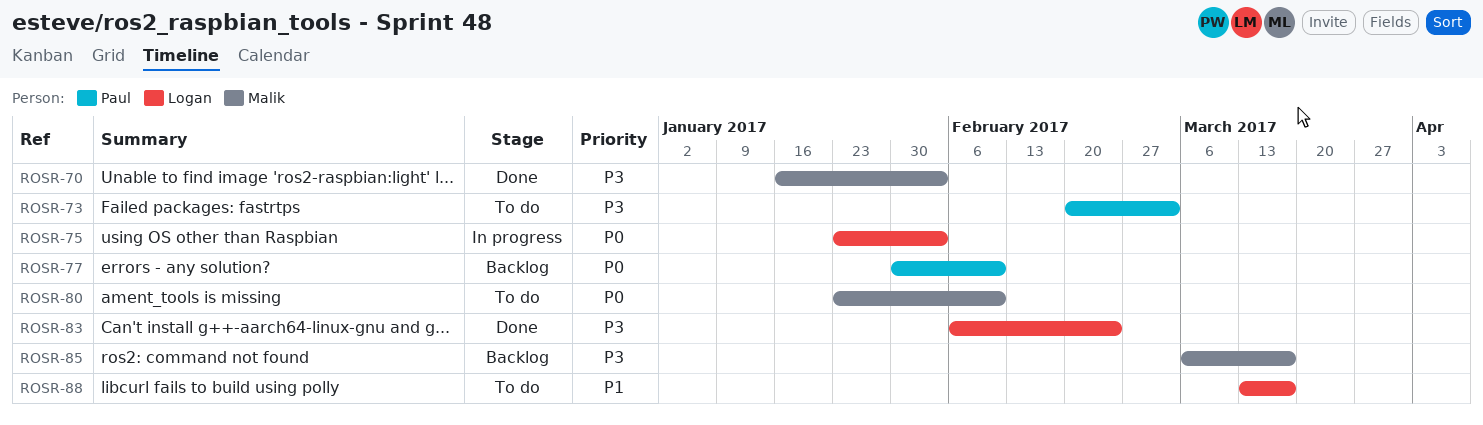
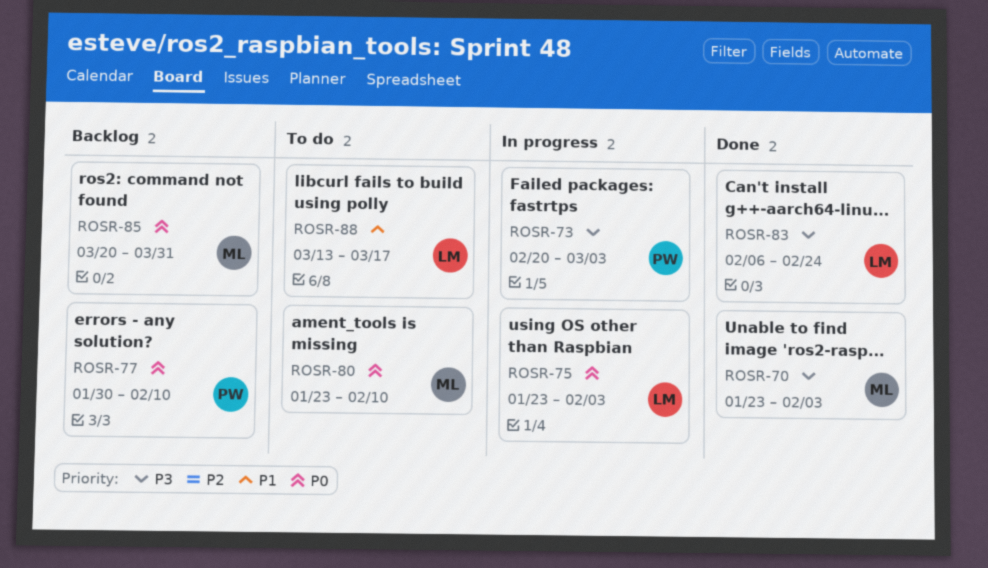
ROSR-70, start: Jan 16 -> Jan 23
ROSR-73, status: To do -> In progress
ROSR-85, priority: P3 -> P0
ROSR-85, start: Mar 6 -> Mar 20
ROSR-85, due: Mar 17 -> Mar 31

